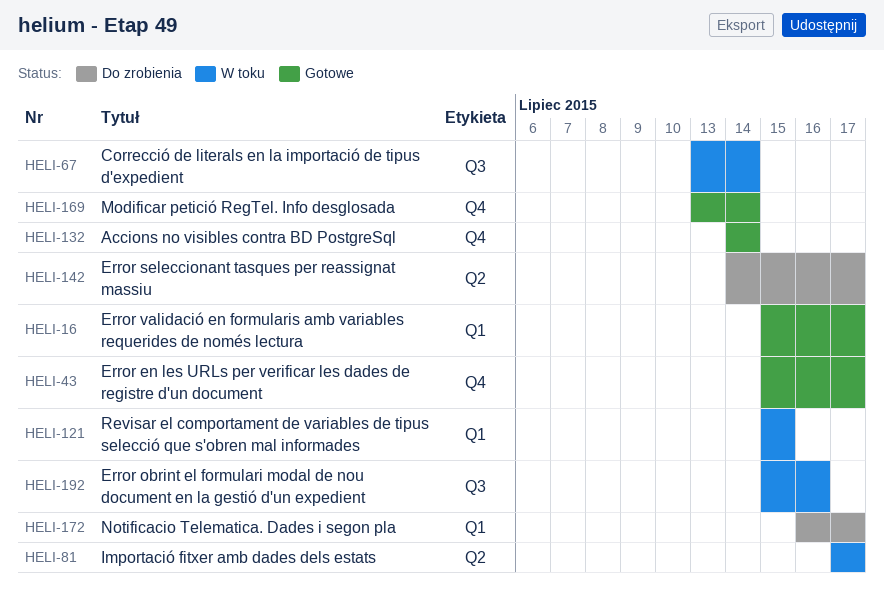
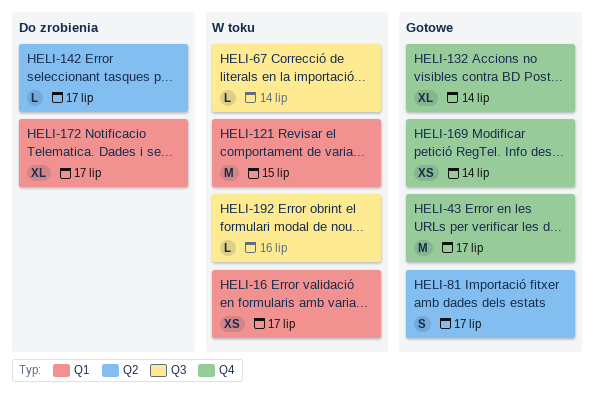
HELI-16, status: Gotowe -> W toku
HELI-81, status: W toku -> Gotowe

